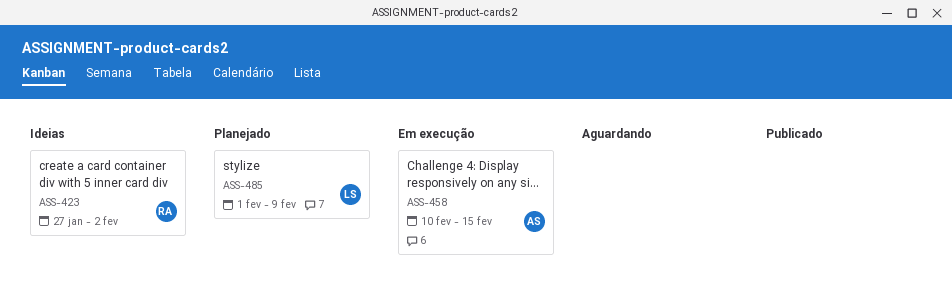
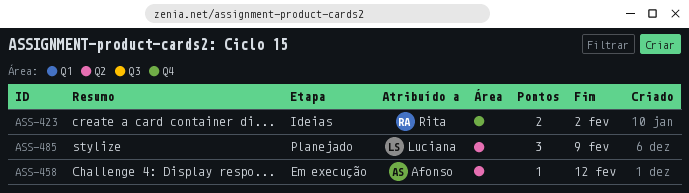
ASS-458, due: Feb 15 -> Feb 12

